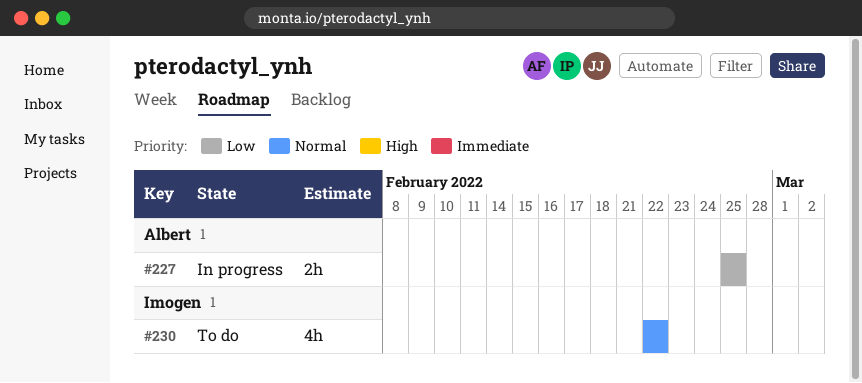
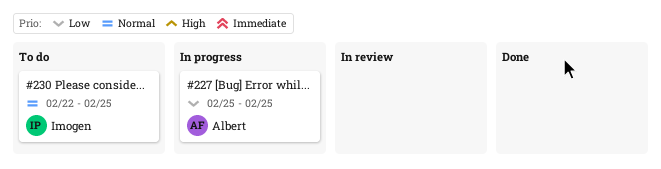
#230, due: Feb 22 -> Feb 25

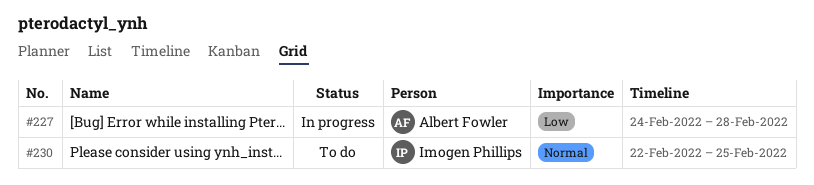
#227, start: Feb 25 -> Feb 24
#227, due: Feb 25 -> Feb 28

